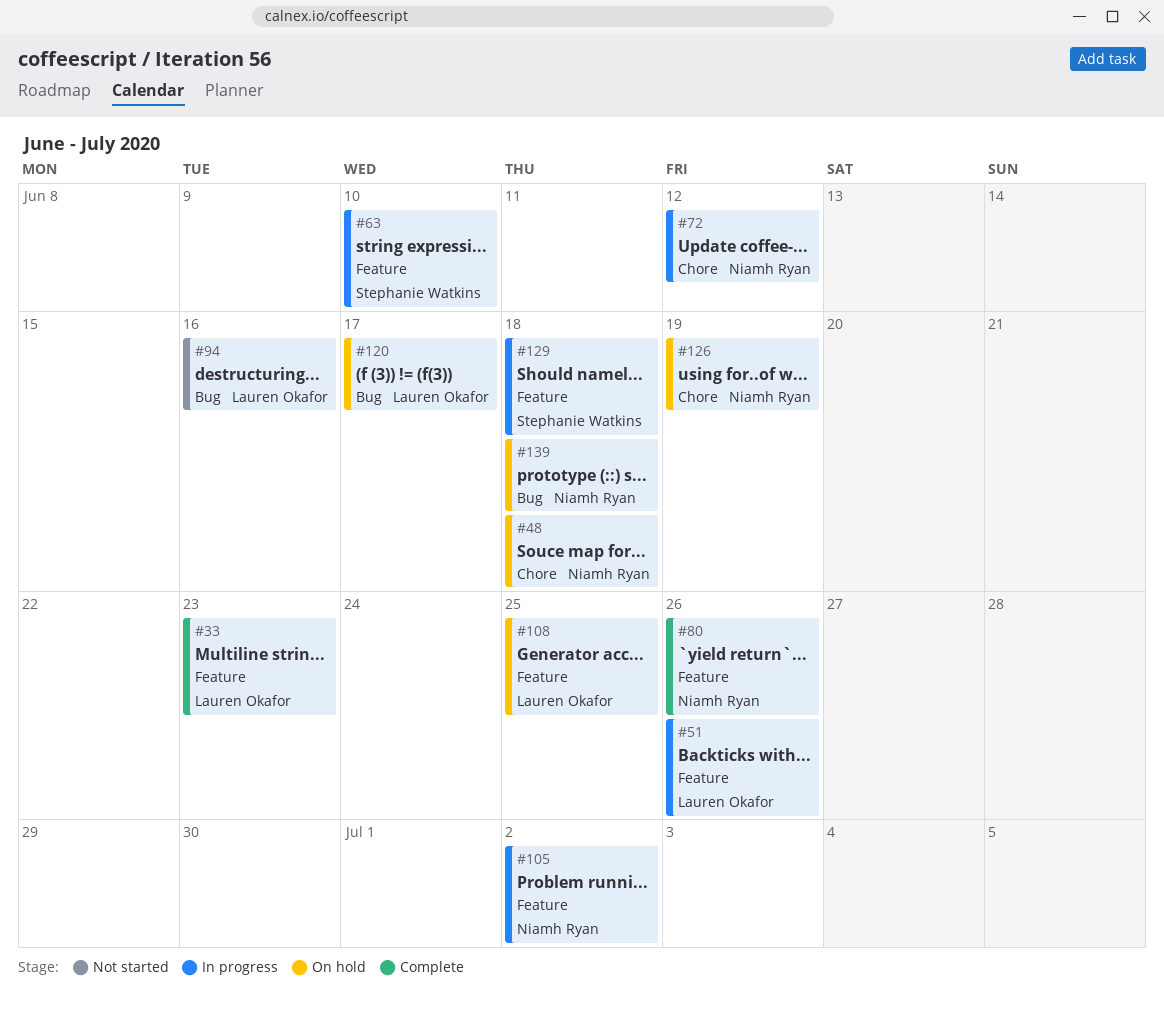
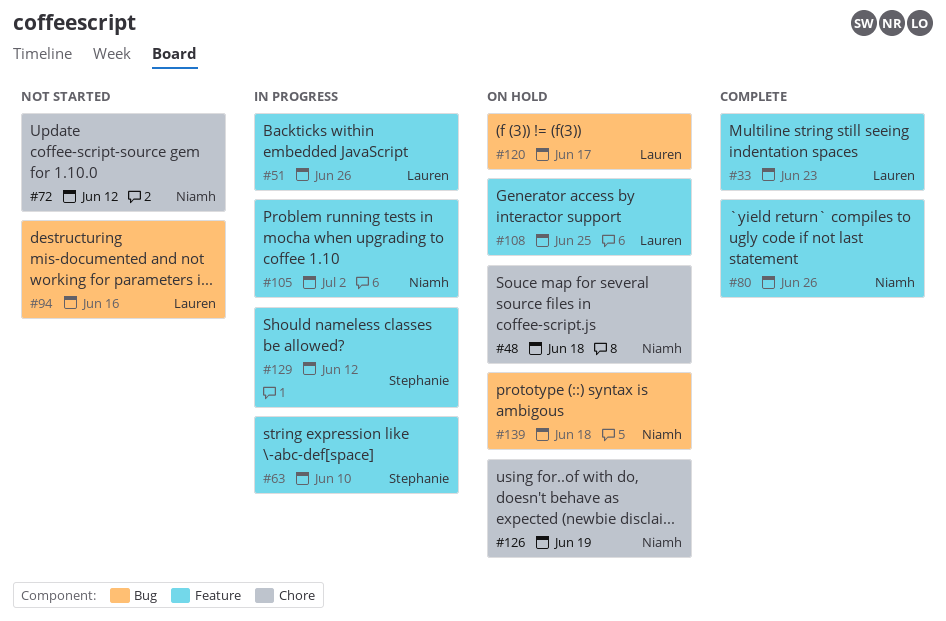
#72, status: In progress -> Not started
#129, due: Jun 18 -> Jun 12

